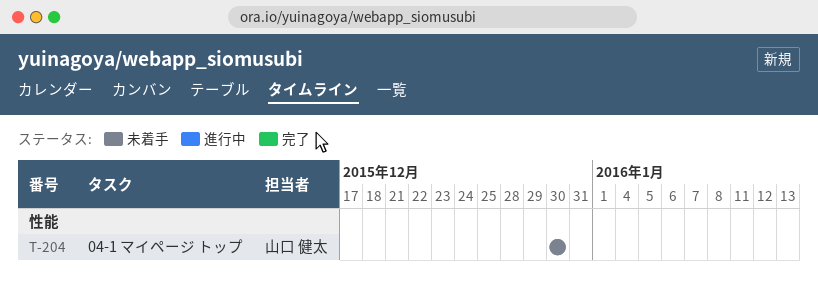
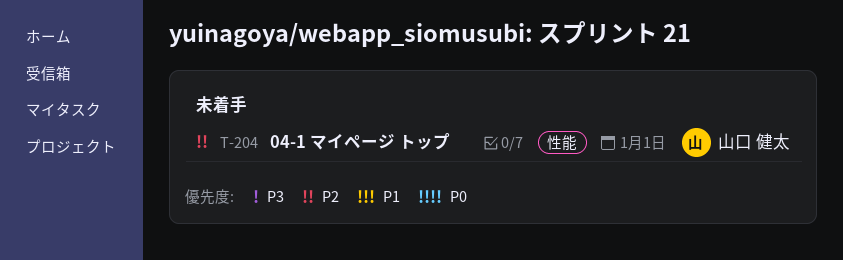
T-204, due: Dec 30 -> Jan 1

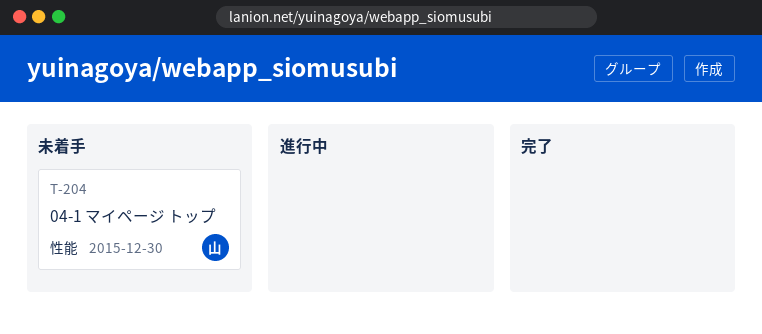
T-204, due: Jan 1 -> Dec 30

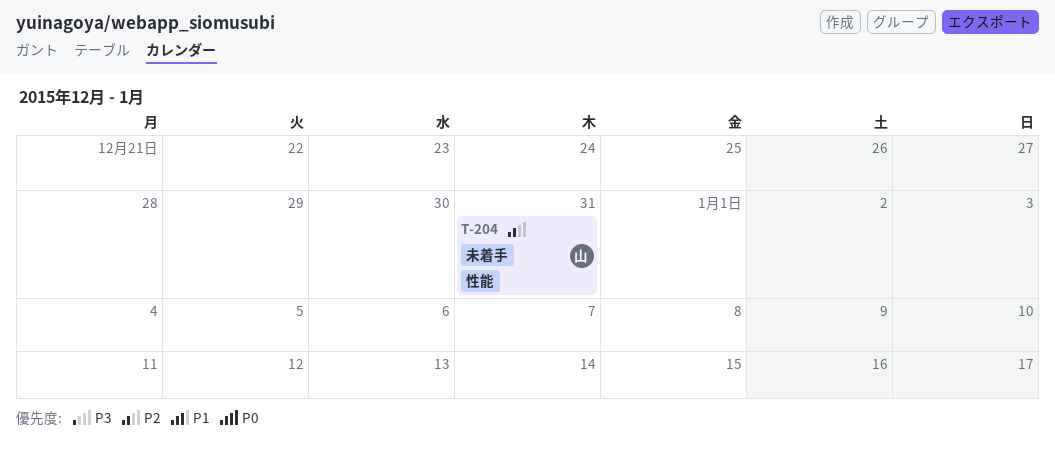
T-204, due: Dec 30 -> Dec 31

